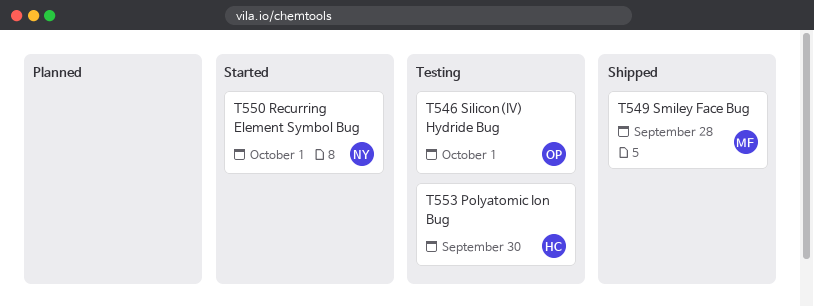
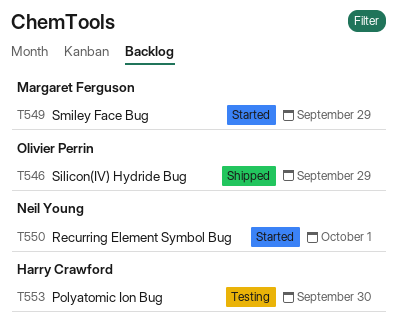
T546, status: Testing -> Shipped
T546, due: Oct 1 -> Sep 29
T549, status: Shipped -> Started
T549, due: Sep 28 -> Sep 29

